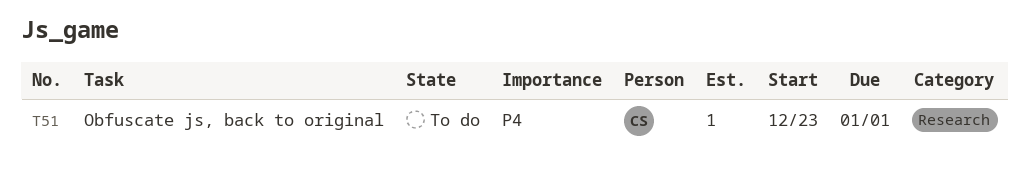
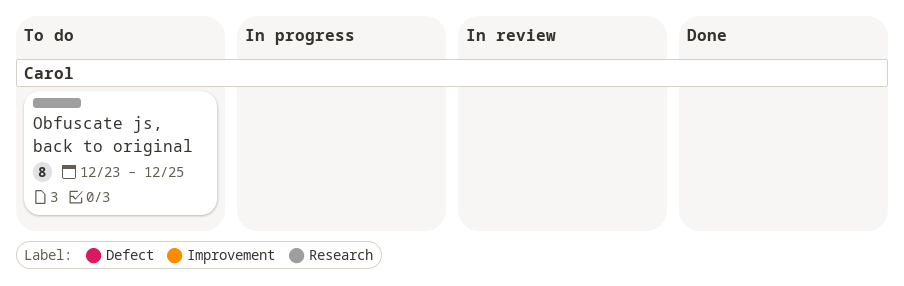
Obfuscate js, back to original, estimate: 1 -> 8
Obfuscate js, back to original, due: Jan 1 -> Dec 25

